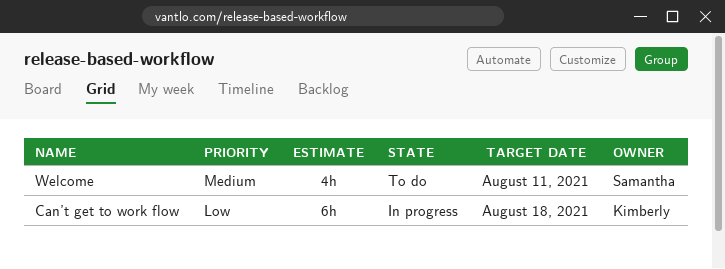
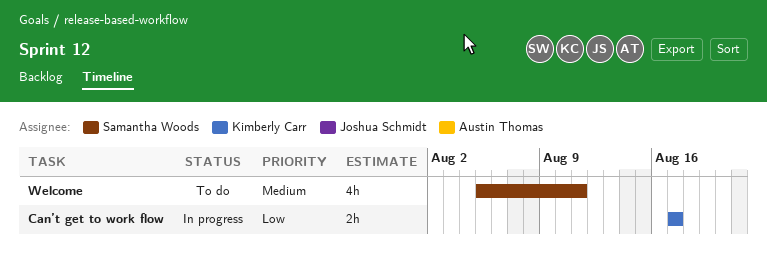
Can’t get to work flow, estimate: 6h -> 2h
Can’t get to work flow, due: Aug 18 -> Aug 17

